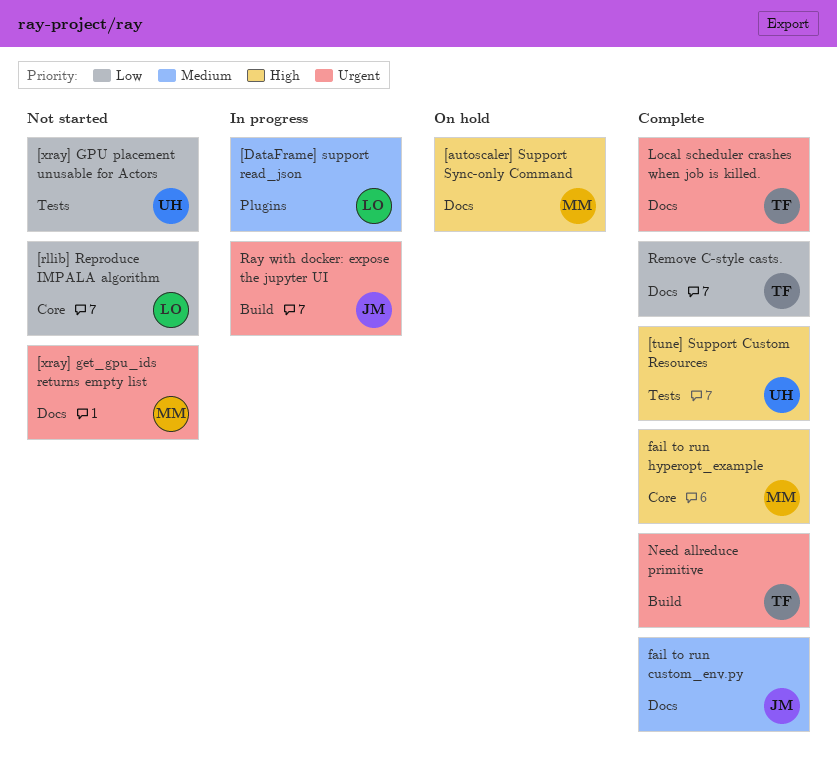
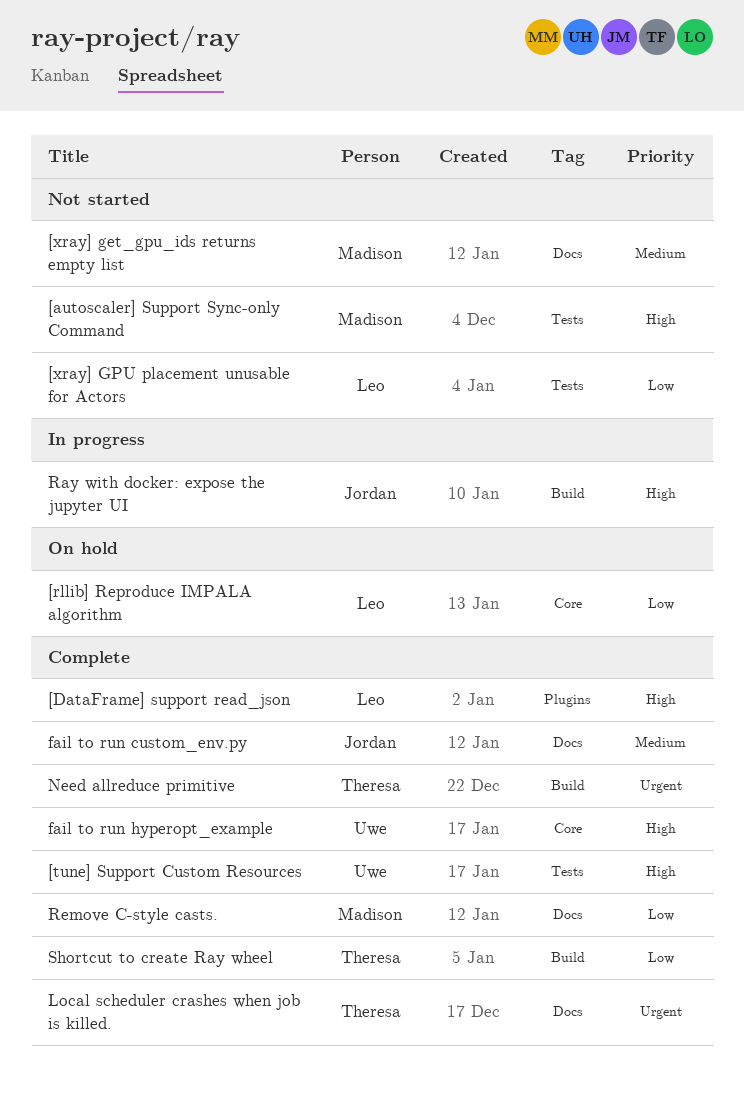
[autoscaler] Support Sync-only Command, status: On hold -> Not started
[autoscaler] Support Sync-only Command, label: Docs -> Tests
[DataFrame] support read_json, status: In progress -> Complete
[DataFrame] support read_json, priority: Medium -> High
[rllib] Reproduce IMPALA algorithm, status: Not started -> On hold
[xray] get_gpu_ids returns empty list, priority: Urgent -> Medium
[xray] GPU placement unusable for Actors, owner: Uwe -> Leo
fail to run hyperopt_example, owner: Madison -> Uwe
Ray with docker: expose the jupyter UI, priority: Urgent -> High
Remove C-style casts., owner: Theresa -> Madison
Shortcut to create Ray wheel: none -> present

